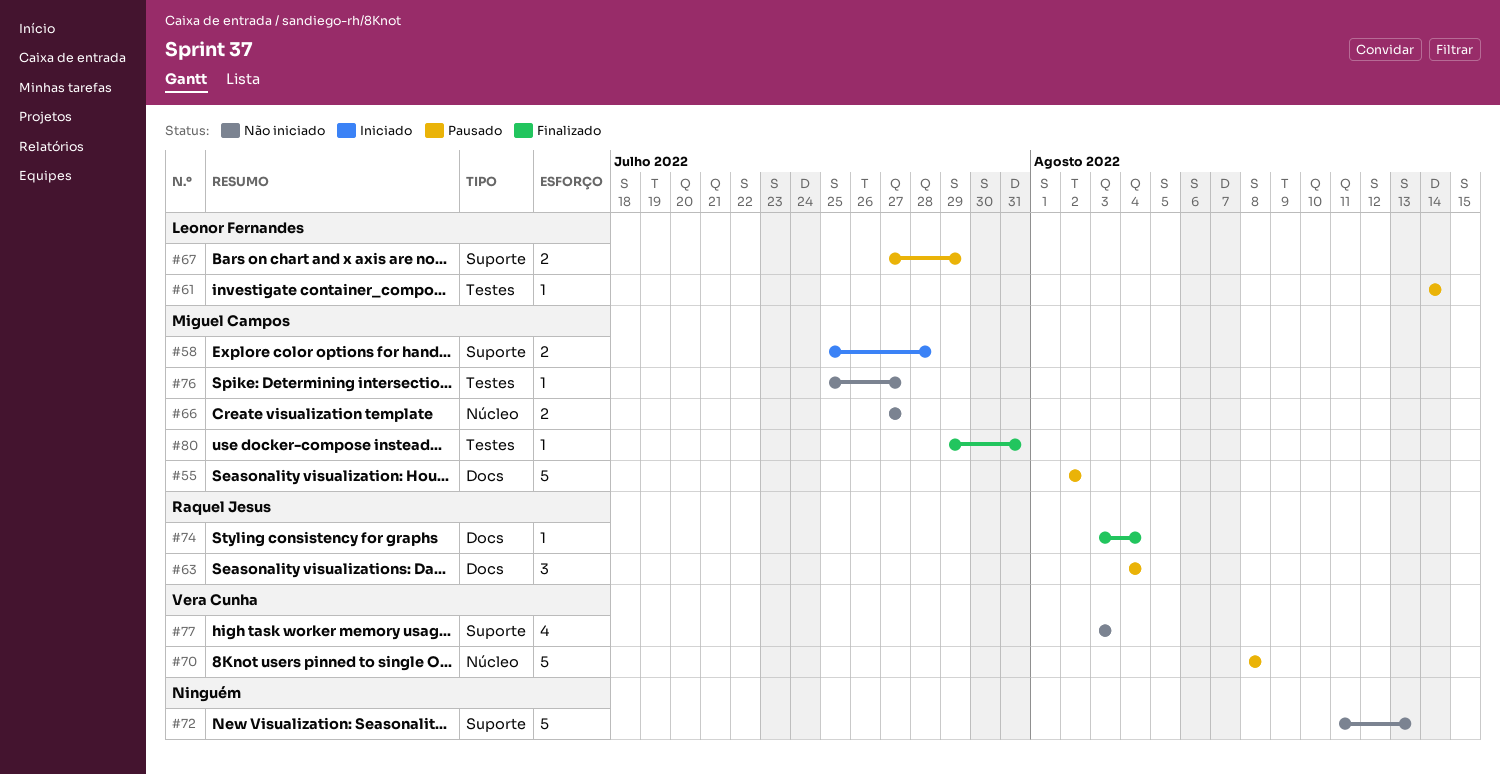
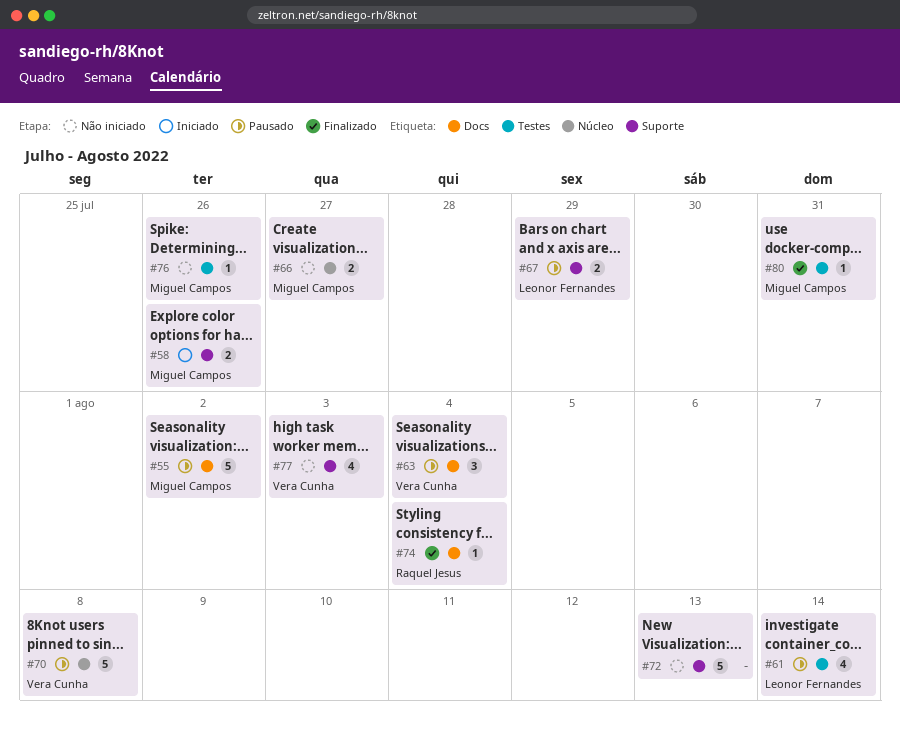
#58, due: Jul 28 -> Jul 26
#61, estimate: 1 -> 4
#63, owner: Raquel Jesus -> Vera Cunha
#76, due: Jul 27 -> Jul 26

